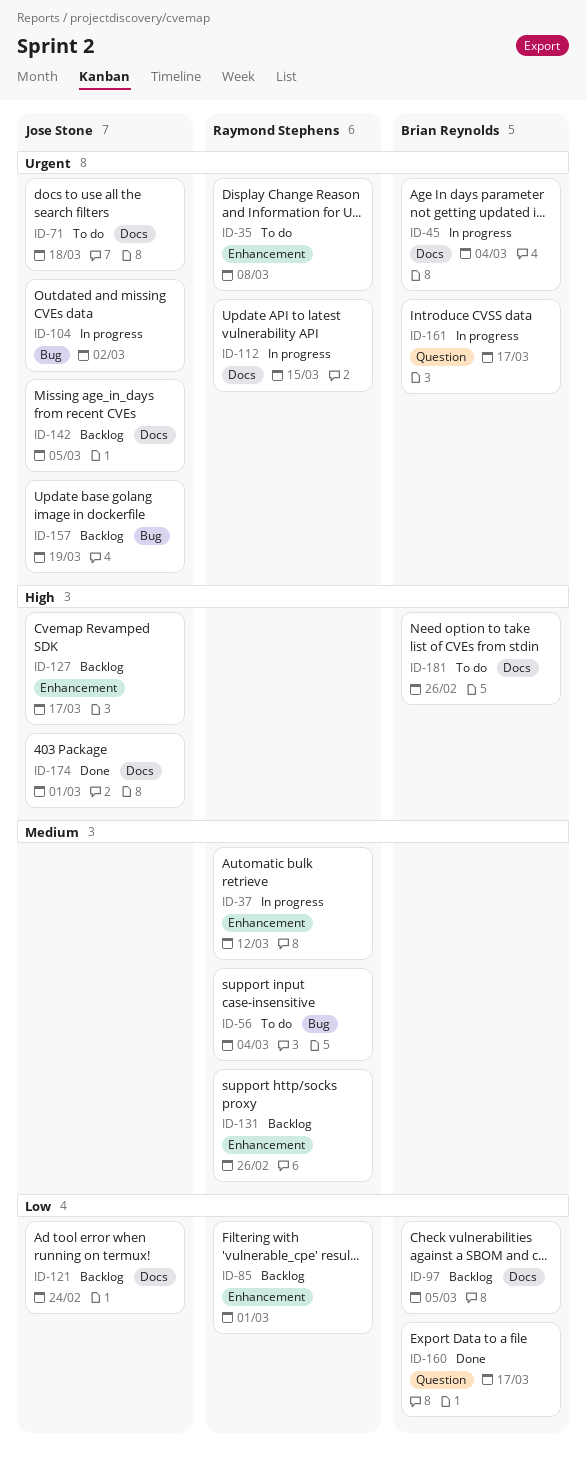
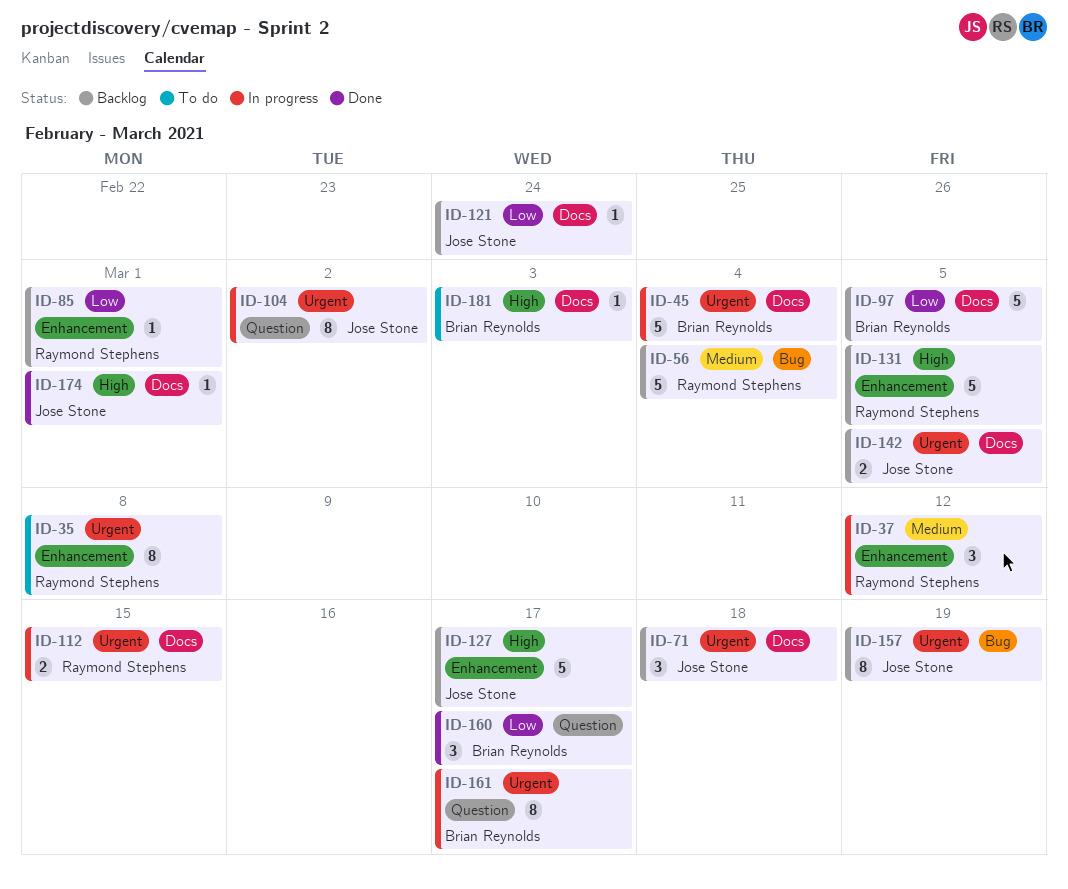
ID-56, status: To do -> Backlog
ID-71, status: To do -> Backlog
ID-104, label: Bug -> Question
ID-131, priority: Medium -> High
ID-131, due: Feb 26 -> Mar 5
ID-181, due: Feb 26 -> Mar 3

